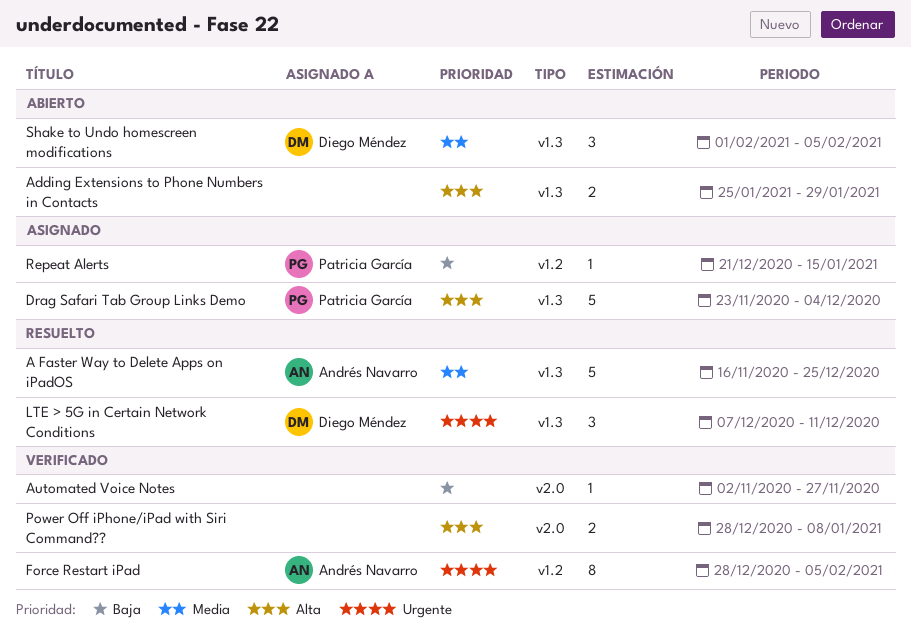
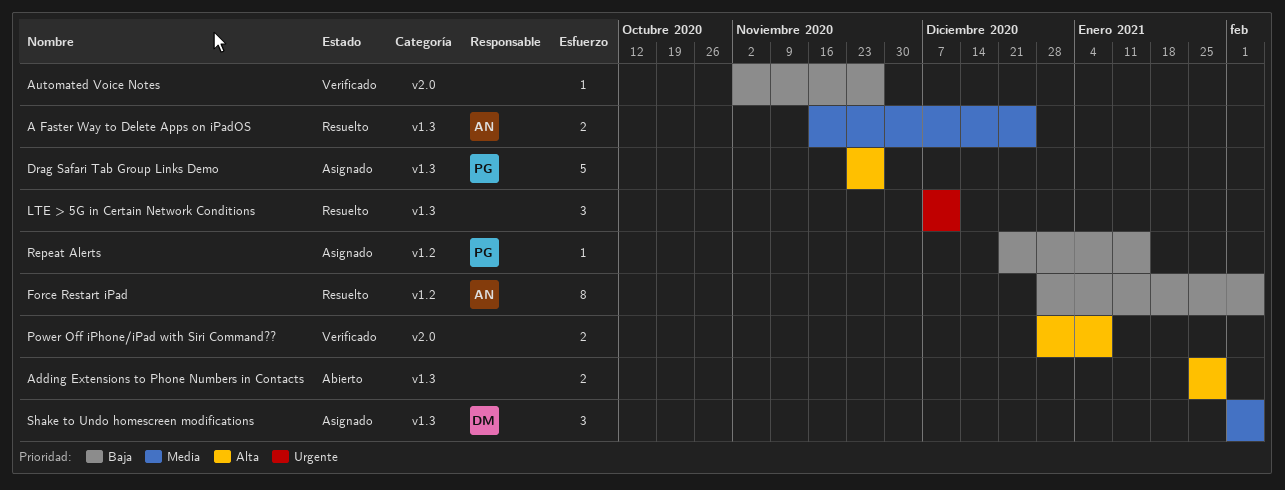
A Faster Way to Delete Apps on iPadOS, estimate: 5 -> 2
Drag Safari Tab Group Links Demo, due: Dec 4 -> Nov 27
Force Restart iPad, status: Verificado -> Resuelto
Force Restart iPad, priority: Urgente -> Baja
LTE > 5G in Certain Network Conditions, owner: Diego Méndez -> none
Shake to Undo homescreen modifications, status: Abierto -> Asignado

